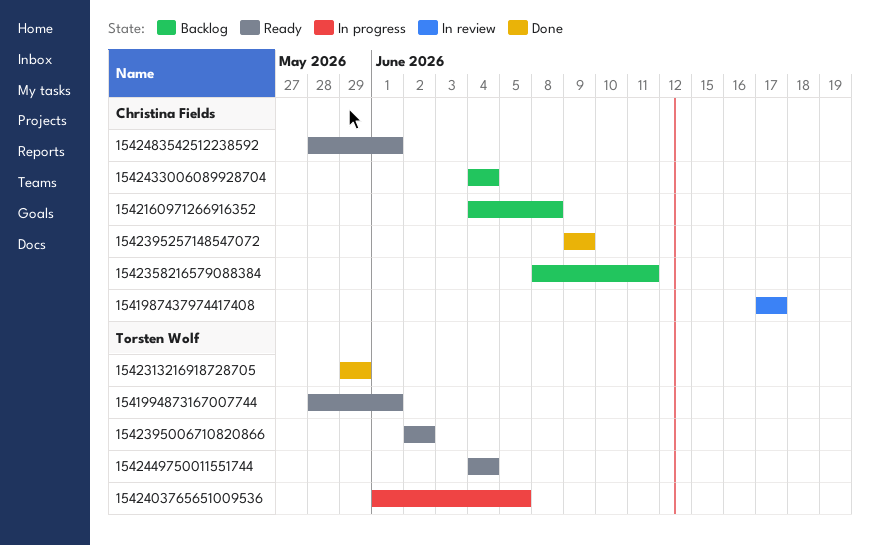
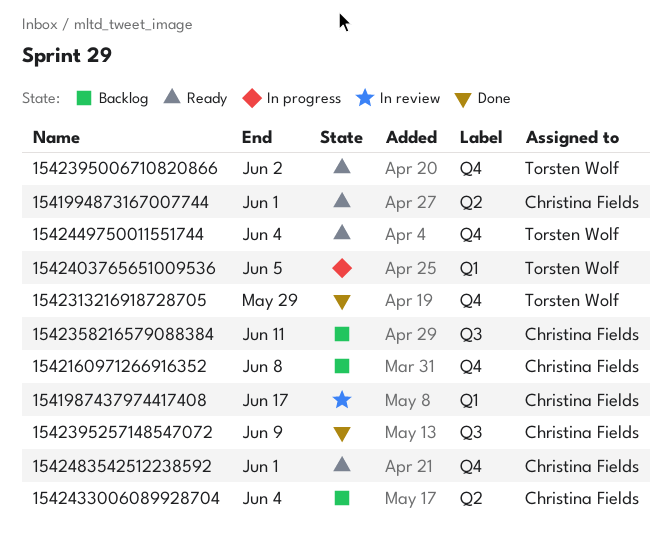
1541994873167007744, owner: Torsten Wolf -> Christina Fields

